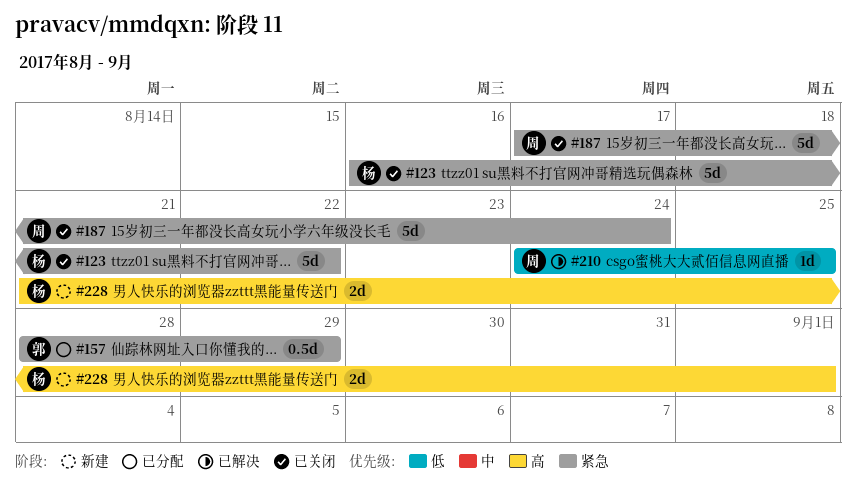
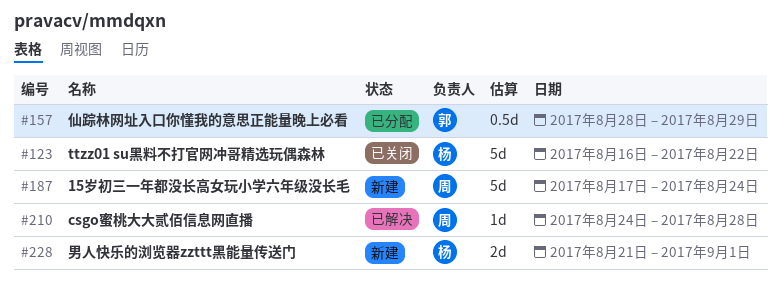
#187, status: 已关闭 -> 新建
#210, due: Aug 25 -> Aug 28

